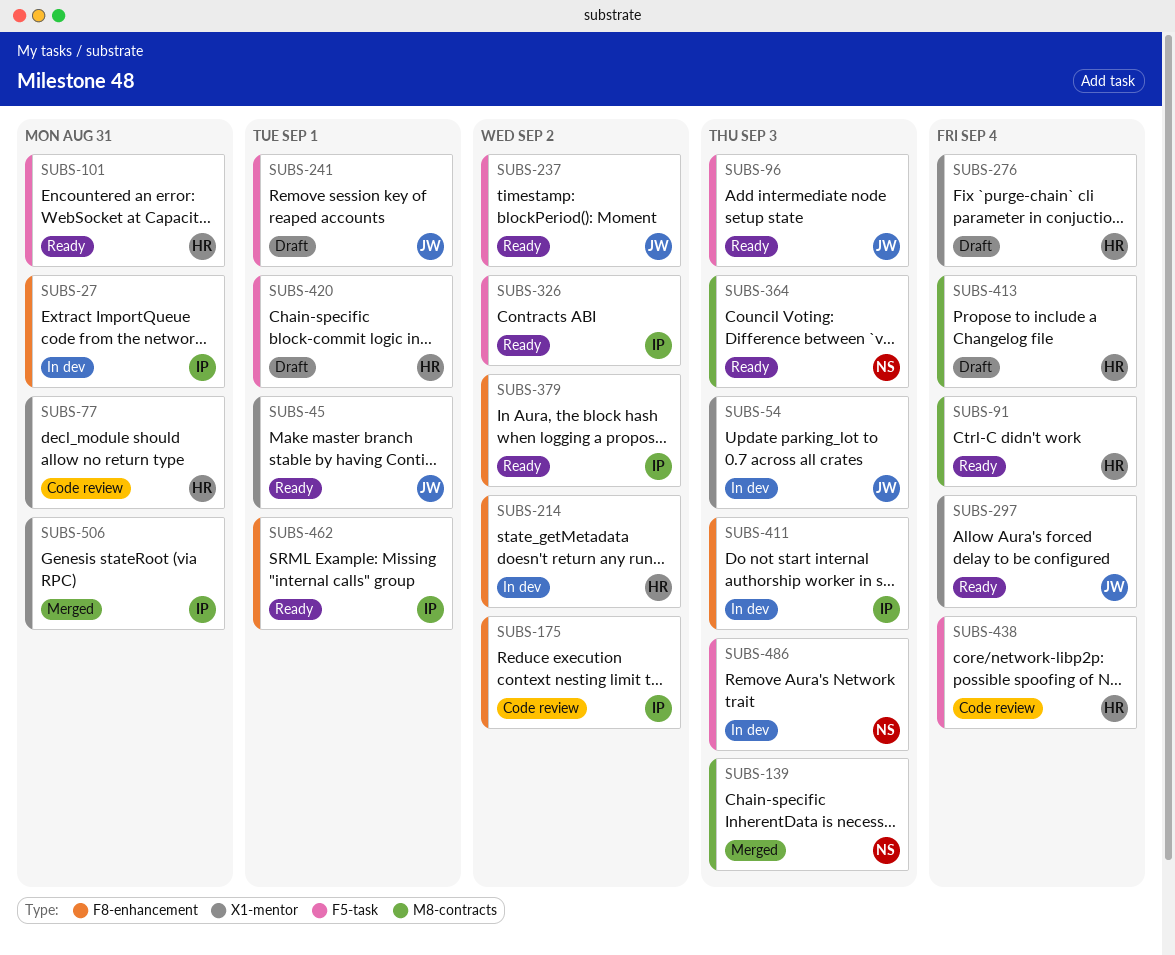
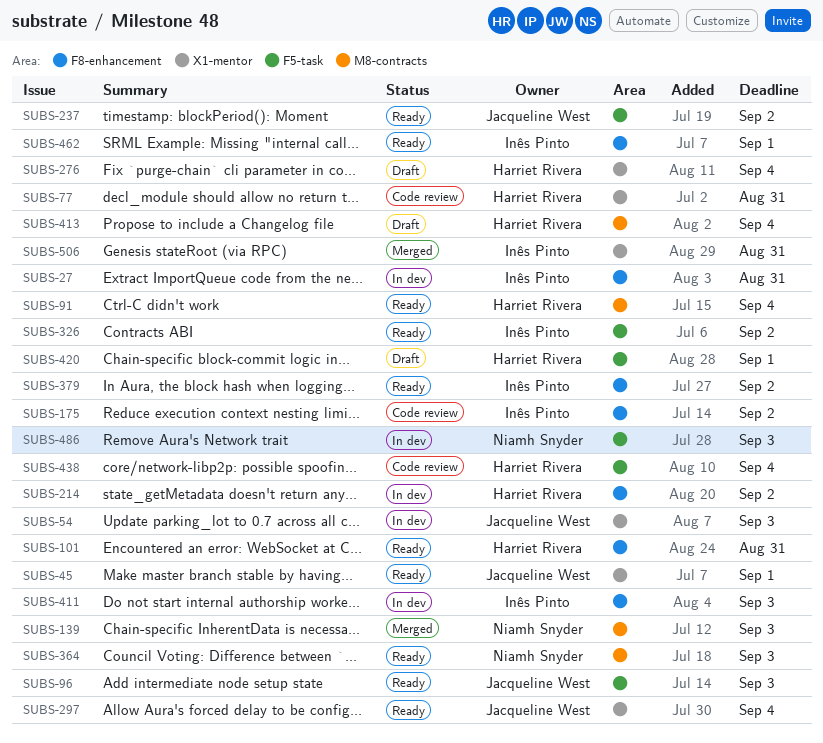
SUBS-101, label: F5-task -> F8-enhancement
SUBS-241: present -> none

